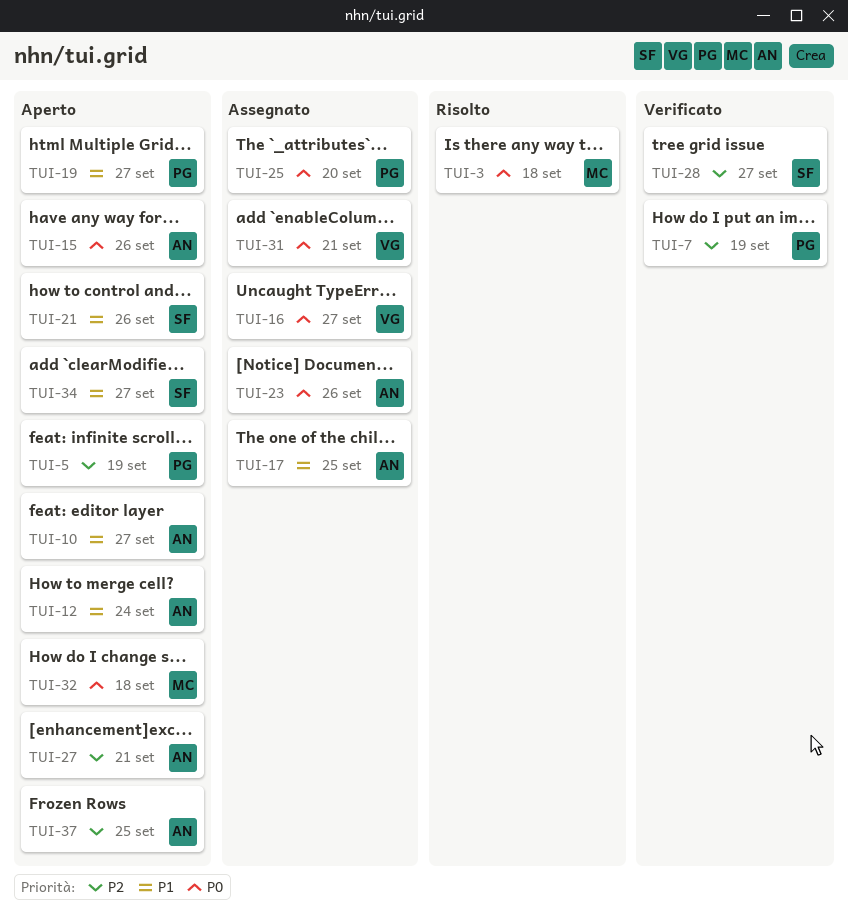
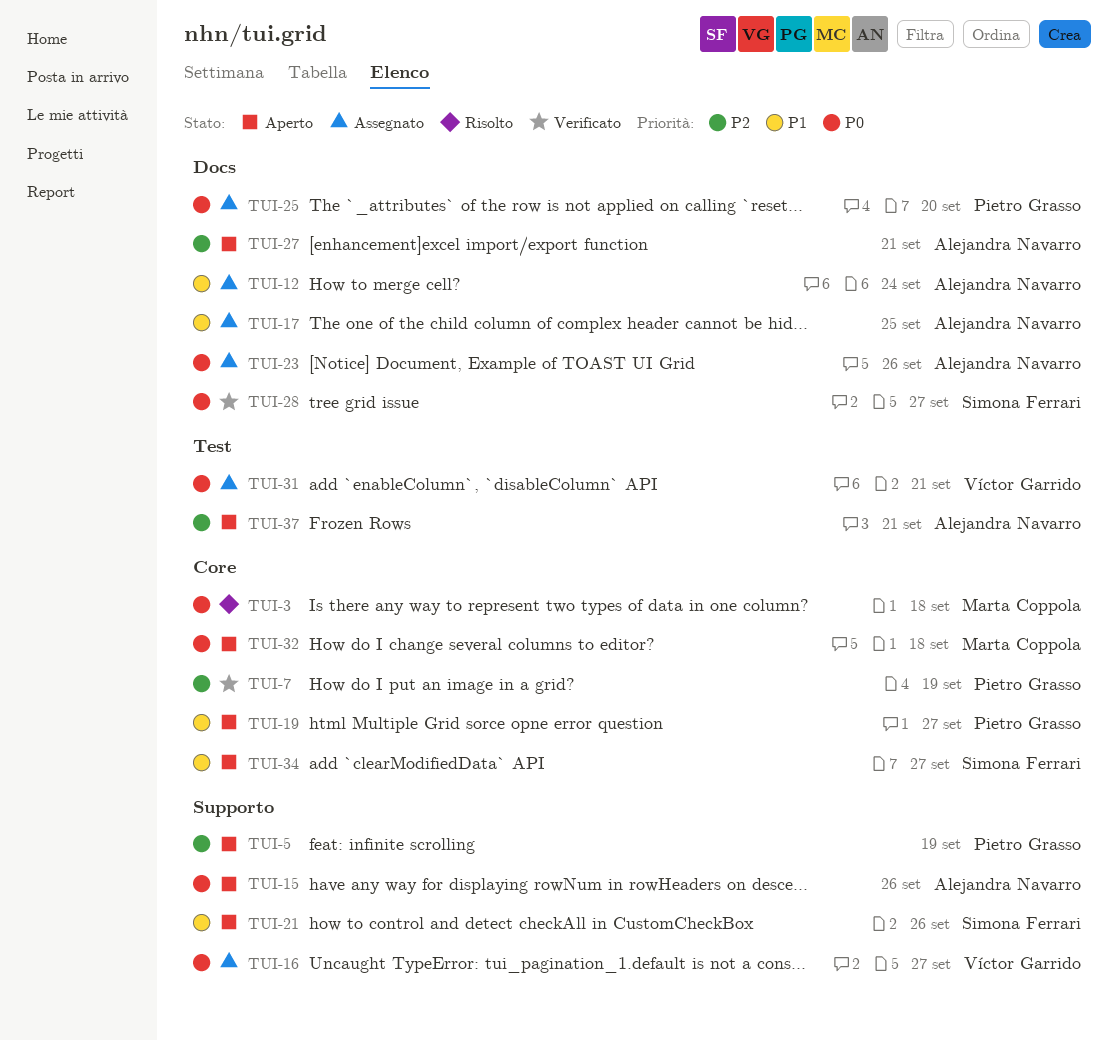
TUI-10: present -> none
TUI-12, status: Aperto -> Assegnato
TUI-28, priority: P2 -> P0
TUI-37, due: Sep 25 -> Sep 21

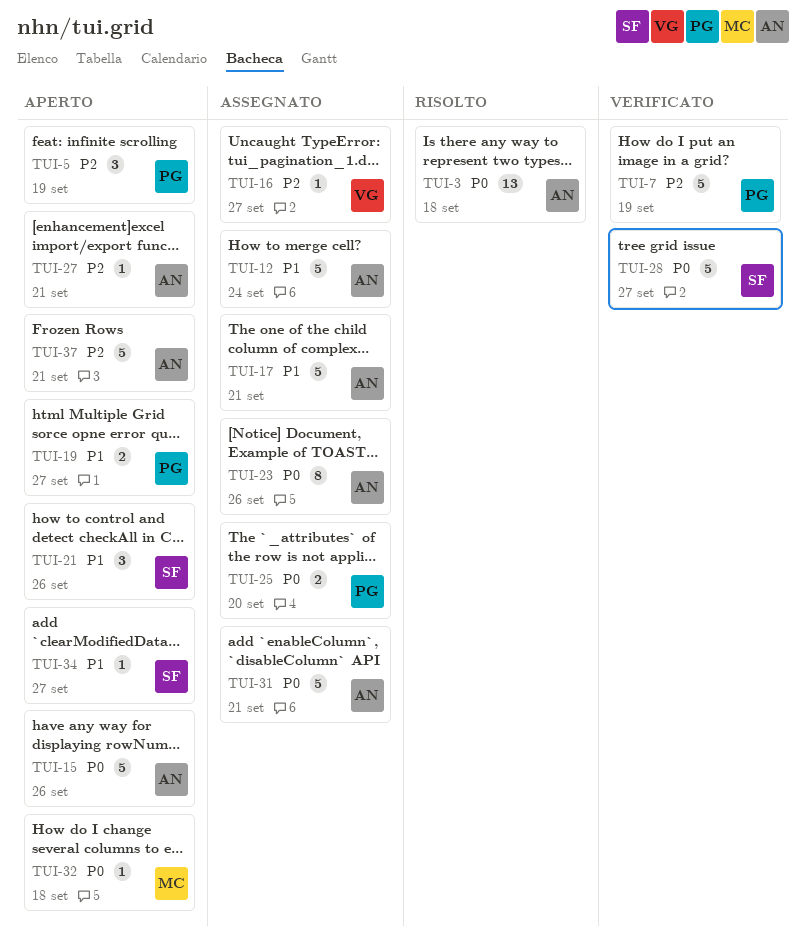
TUI-3, owner: Marta Coppola -> Alejandra Navarro
TUI-16, priority: P0 -> P2
TUI-17, due: Sep 25 -> Sep 21
TUI-31, owner: Víctor Garrido -> Alejandra Navarro

